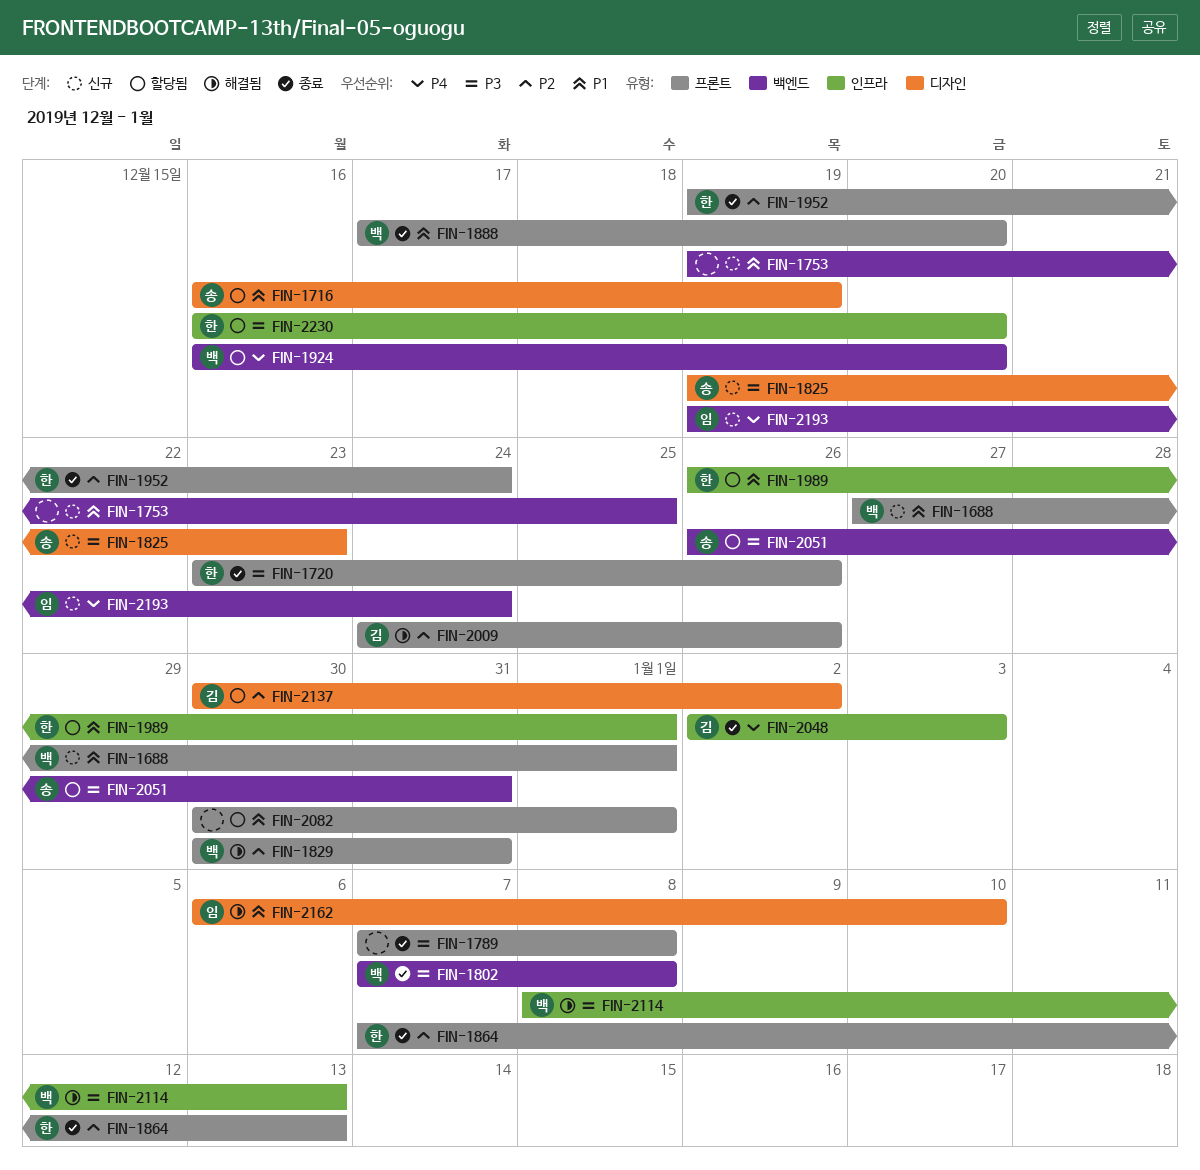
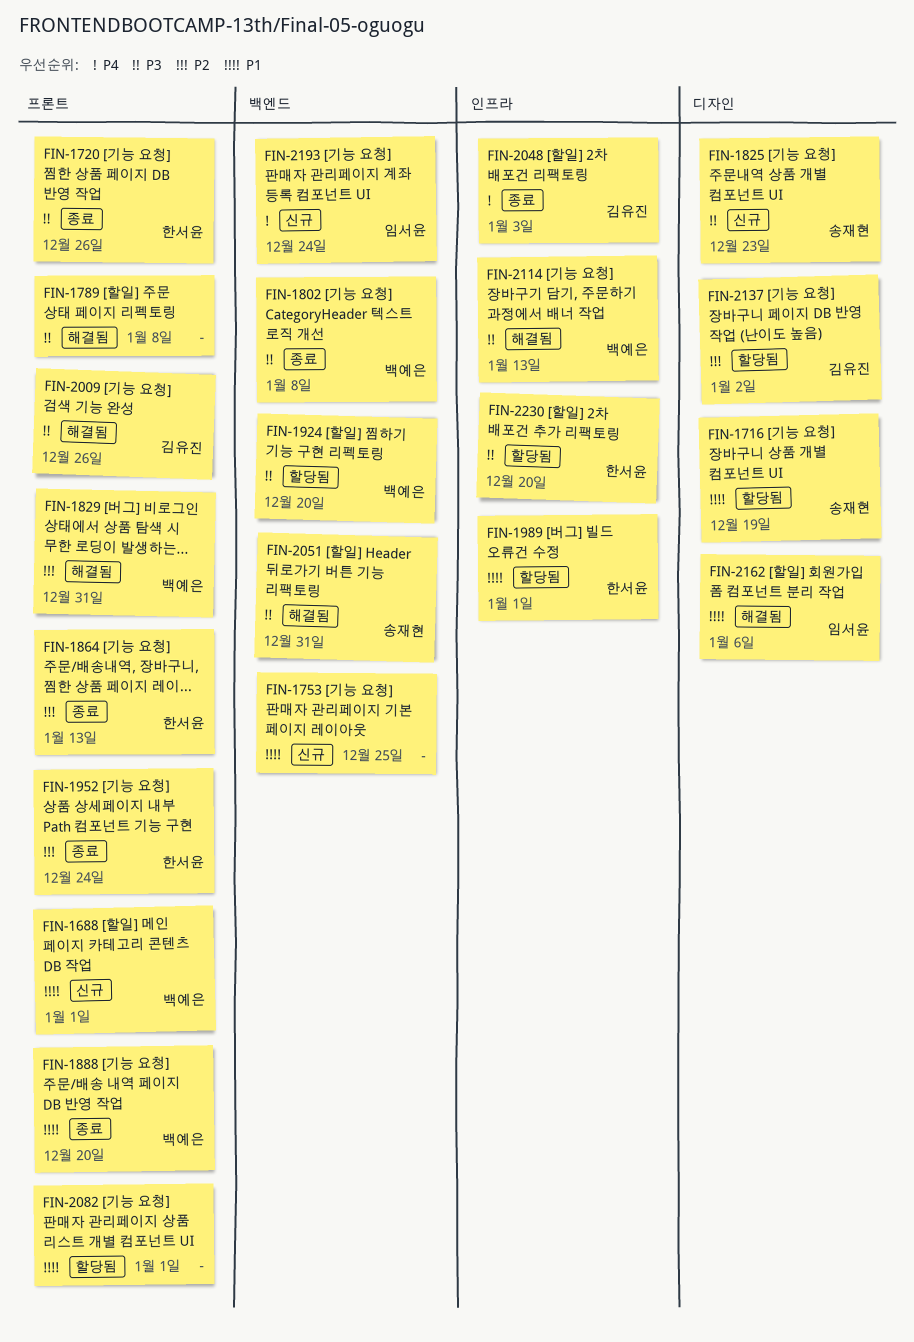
FIN-1789, status: 종료 -> 해결됨
FIN-1924, priority: P4 -> P3
FIN-2009, priority: P2 -> P3
FIN-2051, status: 할당됨 -> 해결됨
FIN-2162, due: Jan 10 -> Jan 6

